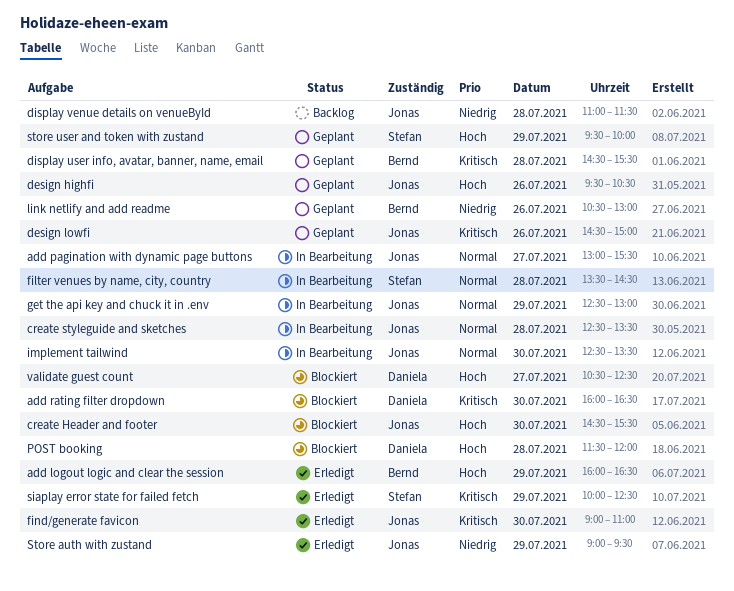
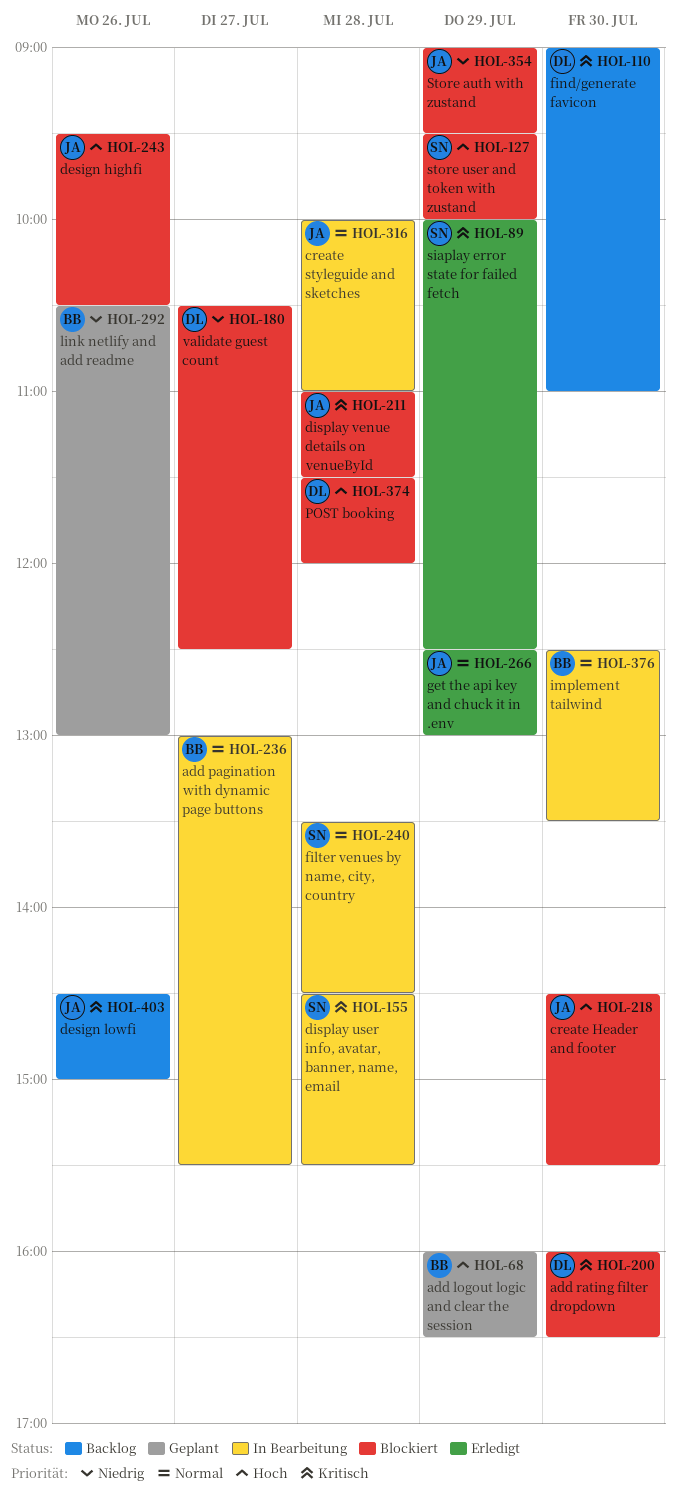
add logout logic and clear the session, status: Erledigt -> Geplant
add pagination with dynamic page buttons, owner: Jonas -> Bernd
create styleguide and sketches, begins: 12:30 -> 10:00
create styleguide and sketches, ends: 13:30 -> 11:00
design highfi, status: Geplant -> Blockiert
design lowfi, status: Geplant -> Backlog
display user info, avatar, banner, name, email, status: Geplant -> In Bearbeitung
display user info, avatar, banner, name, email, owner: Bernd -> Stefan
display venue details on venueById, status: Backlog -> Blockiert
display venue details on venueById, priority: Niedrig -> Kritisch
find/generate favicon, status: Erledigt -> Backlog
find/generate favicon, owner: Jonas -> Daniela
get the api key and chuck it in .env, status: In Bearbeitung -> Erledigt
implement tailwind, owner: Jonas -> Bernd
Store auth with zustand, status: Erledigt -> Blockiert
store user and token with zustand, status: Geplant -> Blockiert
validate guest count, priority: Hoch -> Niedrig

